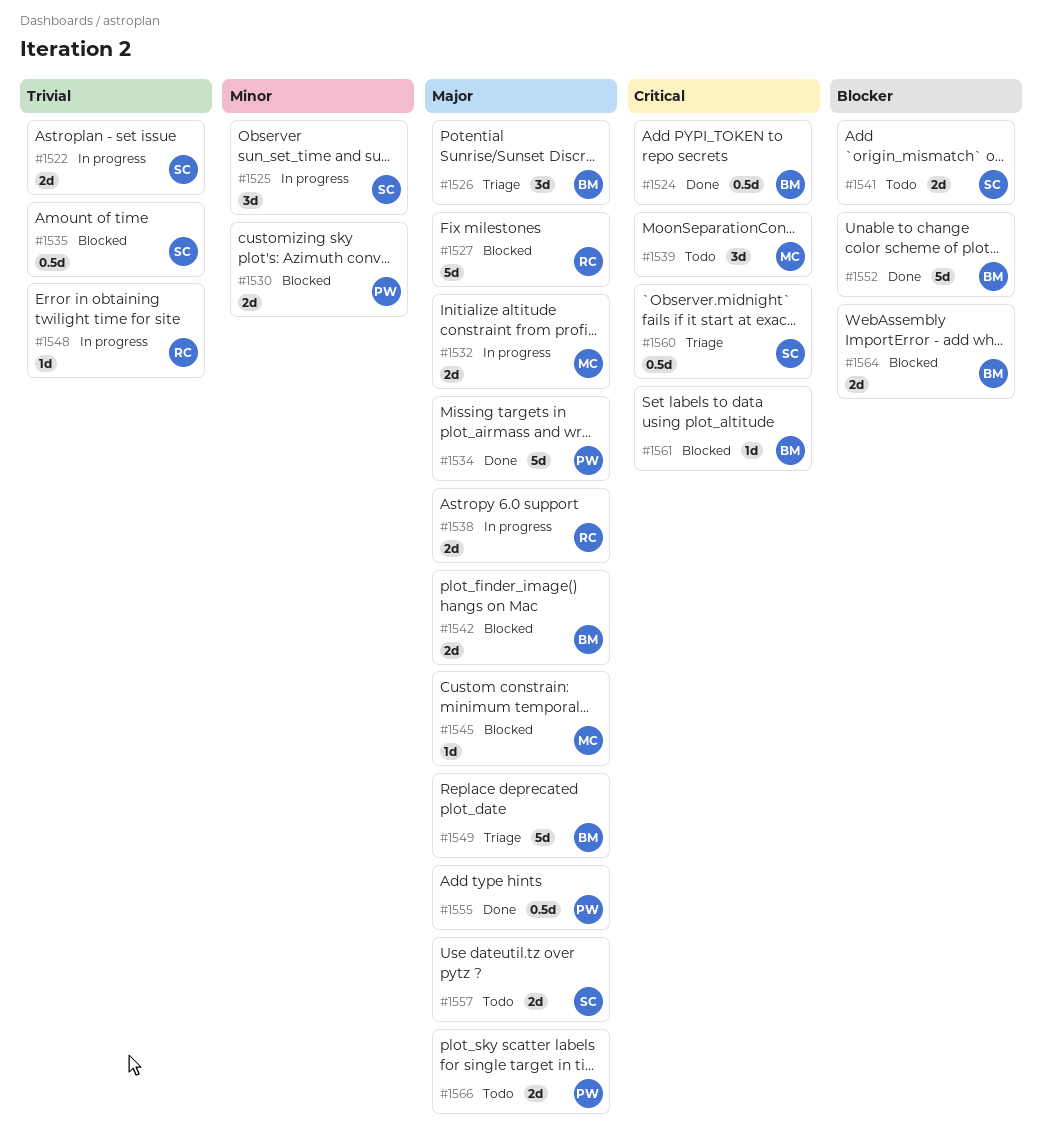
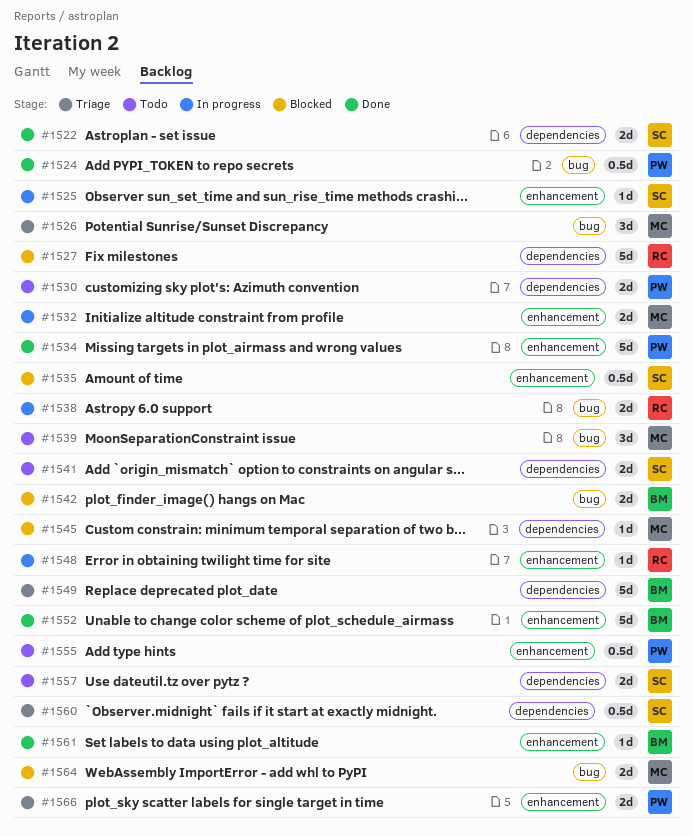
#1522, status: In progress -> Done
#1524, owner: BM -> PW
#1525, estimate: 3d -> 1d
#1526, owner: BM -> MC
#1530, status: Blocked -> Todo
#1555, status: Done -> Todo
#1561, status: Blocked -> Done
#1564, owner: BM -> MC
#1566, status: Todo -> Triage

